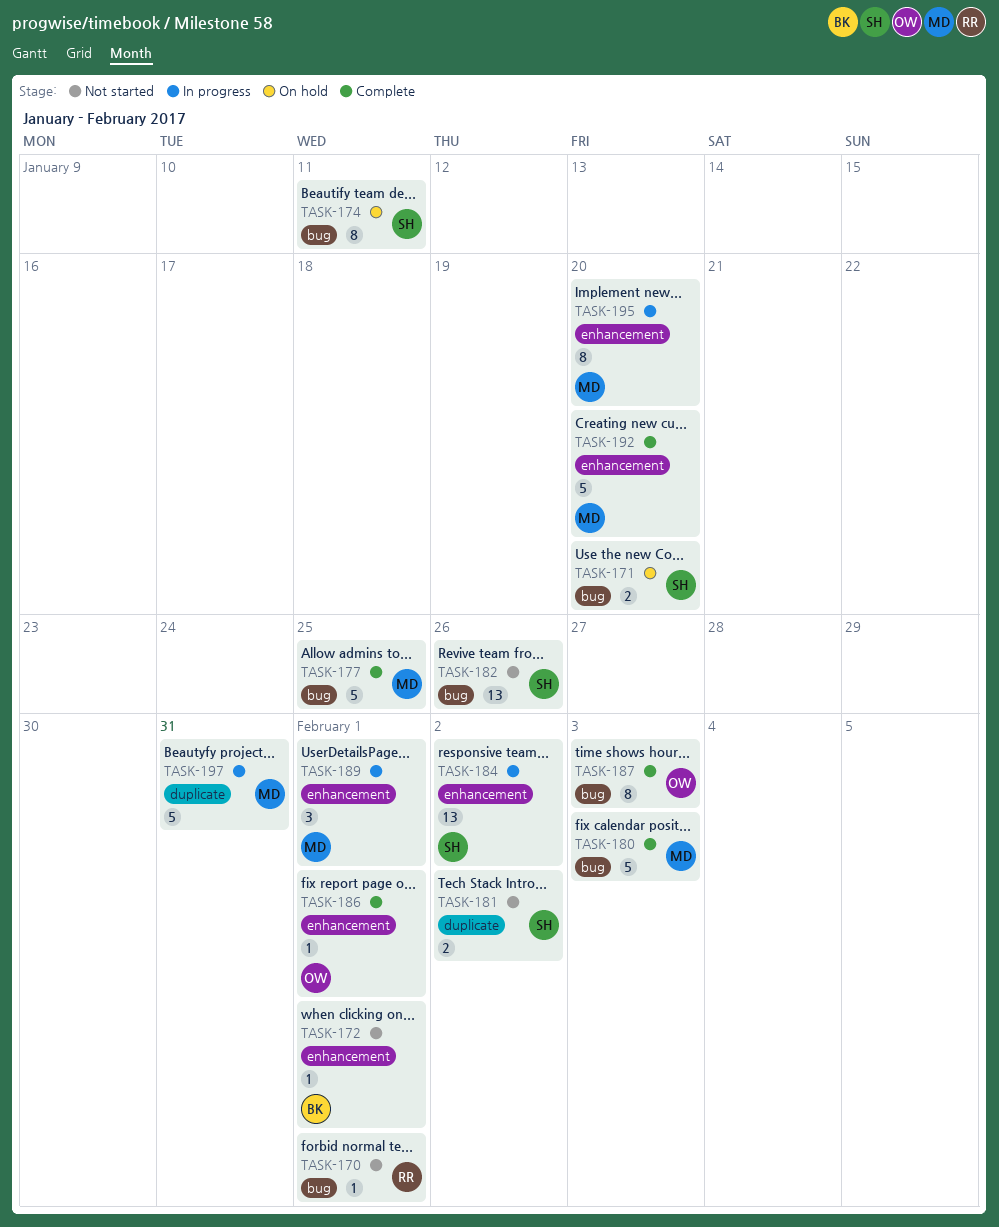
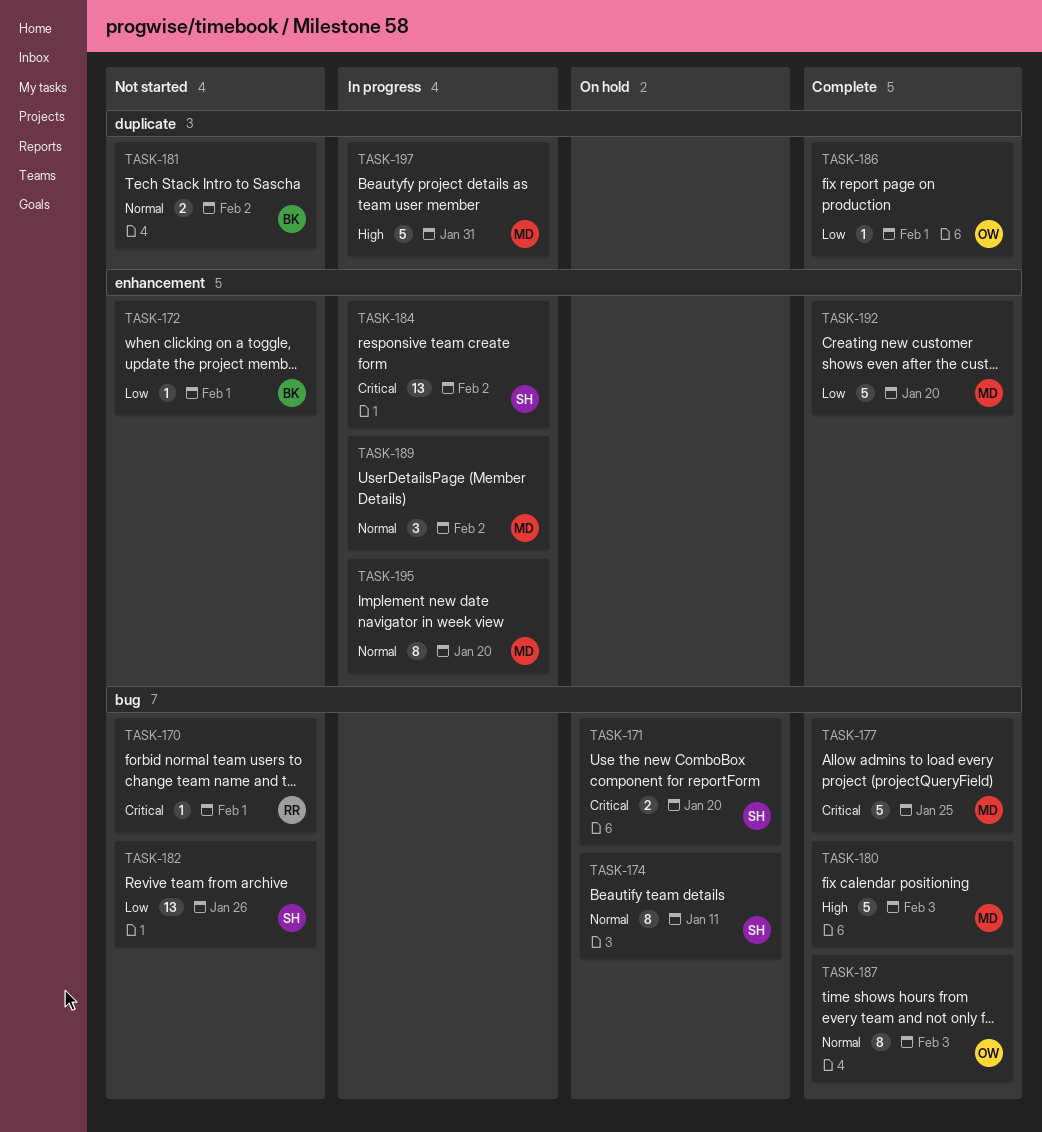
TASK-181, owner: SH -> BK
TASK-186, label: enhancement -> duplicate
TASK-189, due: Feb 1 -> Feb 2

